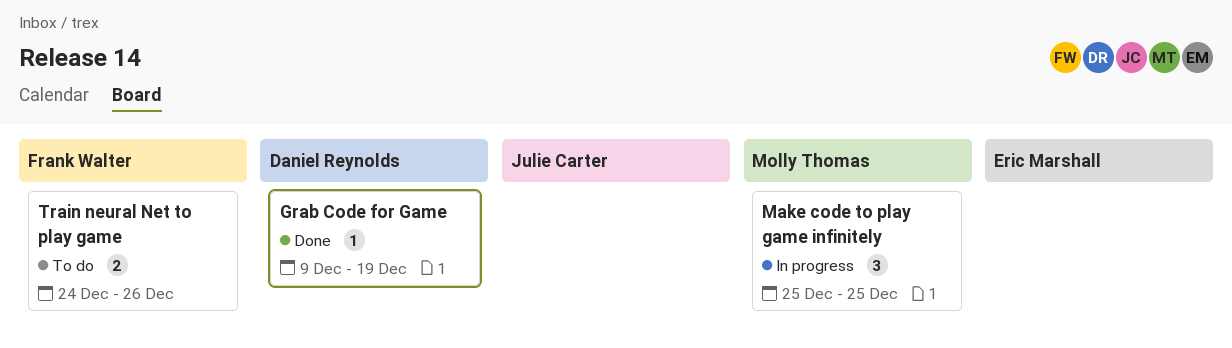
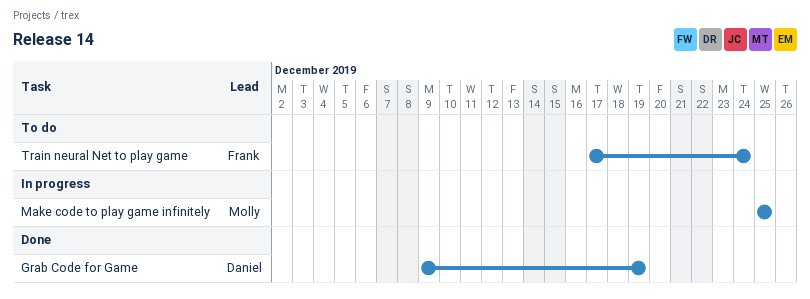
Train neural Net to play game, start: Dec 24 -> Dec 17
Train neural Net to play game, due: Dec 26 -> Dec 24

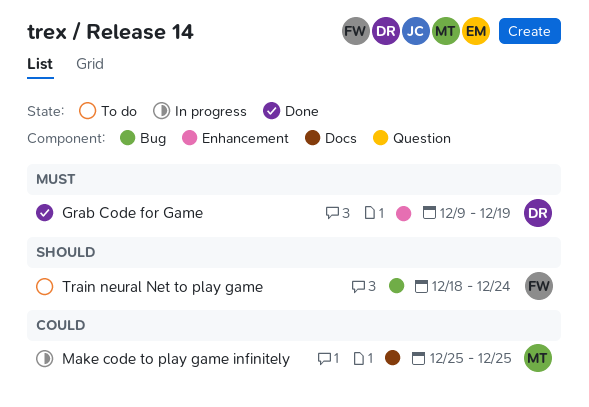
Train neural Net to play game, start: Dec 17 -> Dec 18

